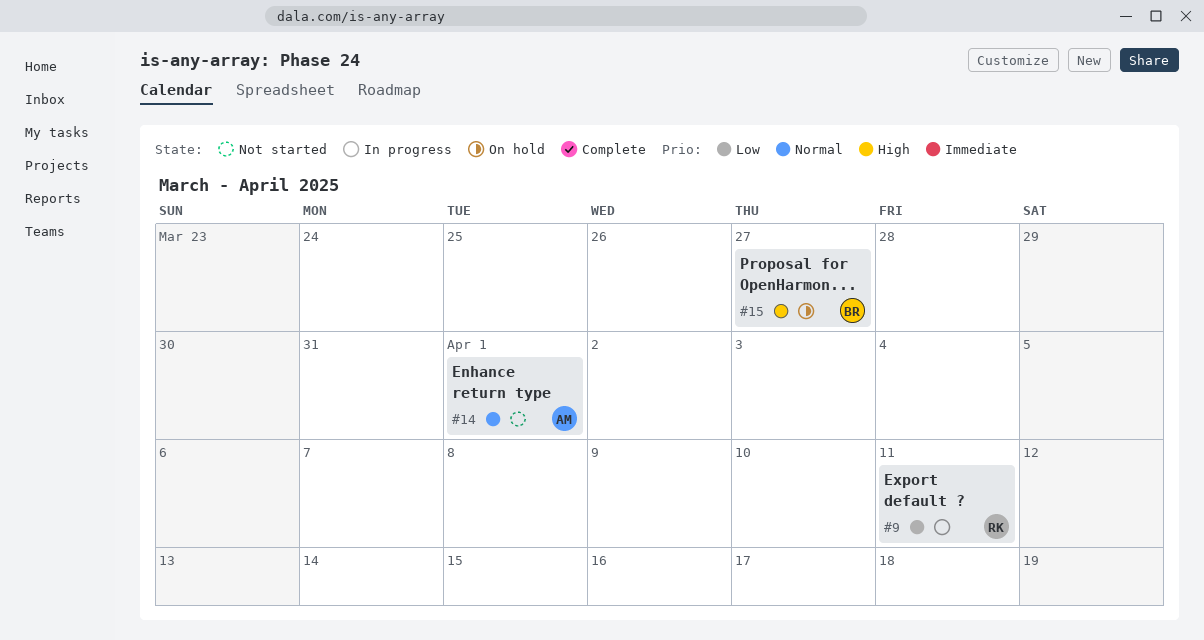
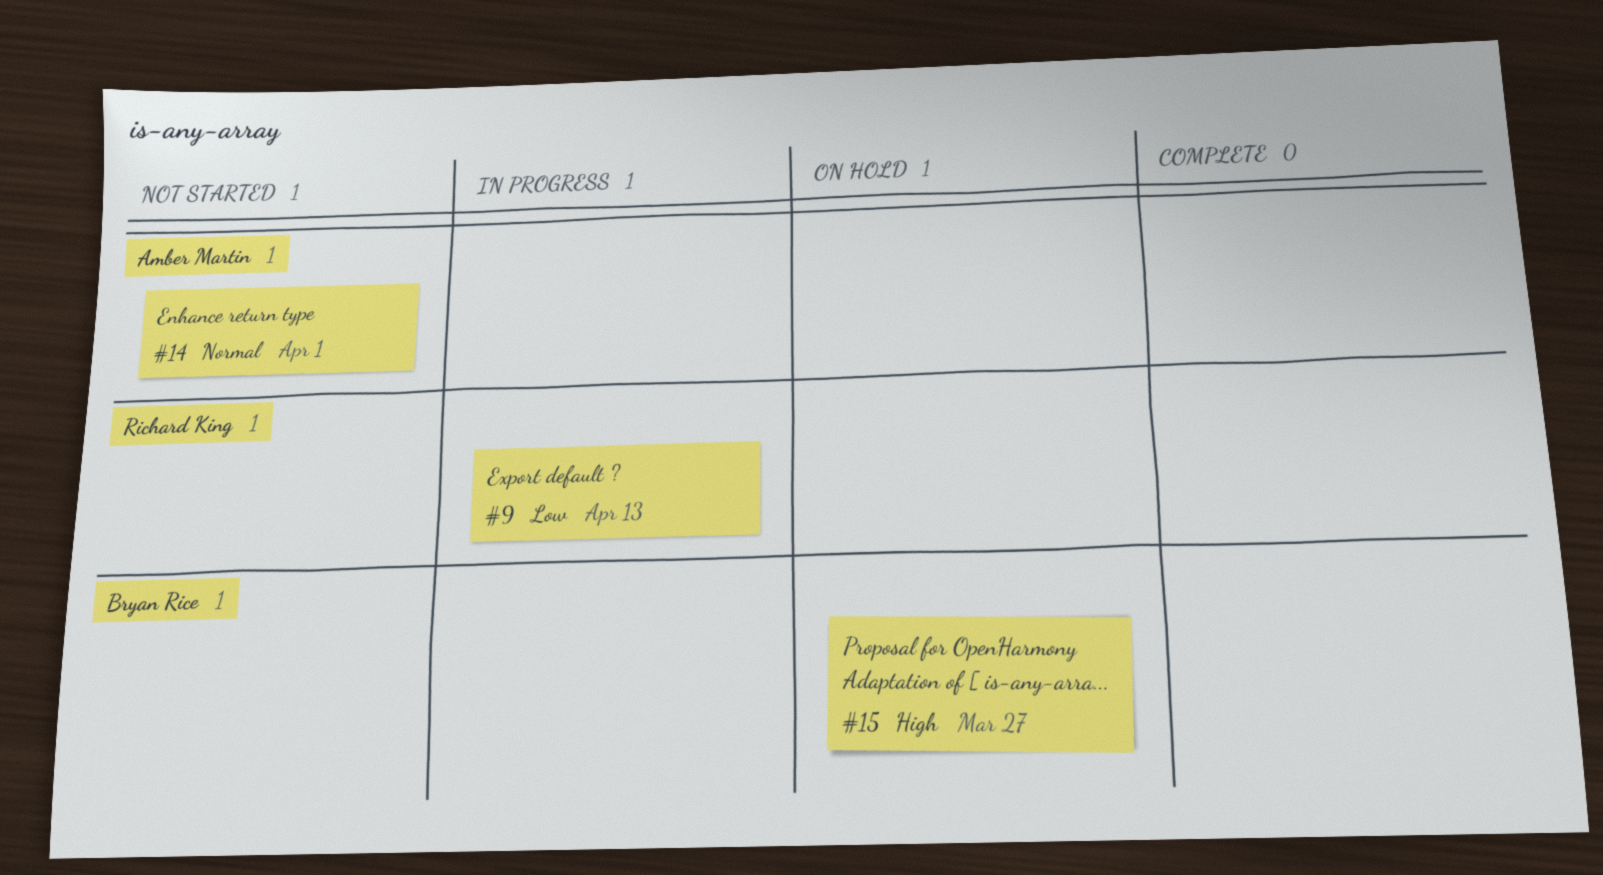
#9, due: Apr 11 -> Apr 13

